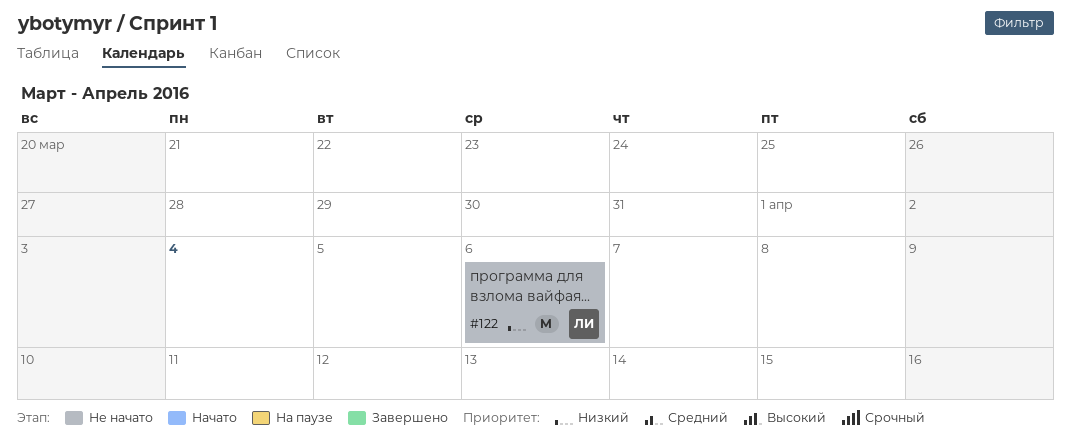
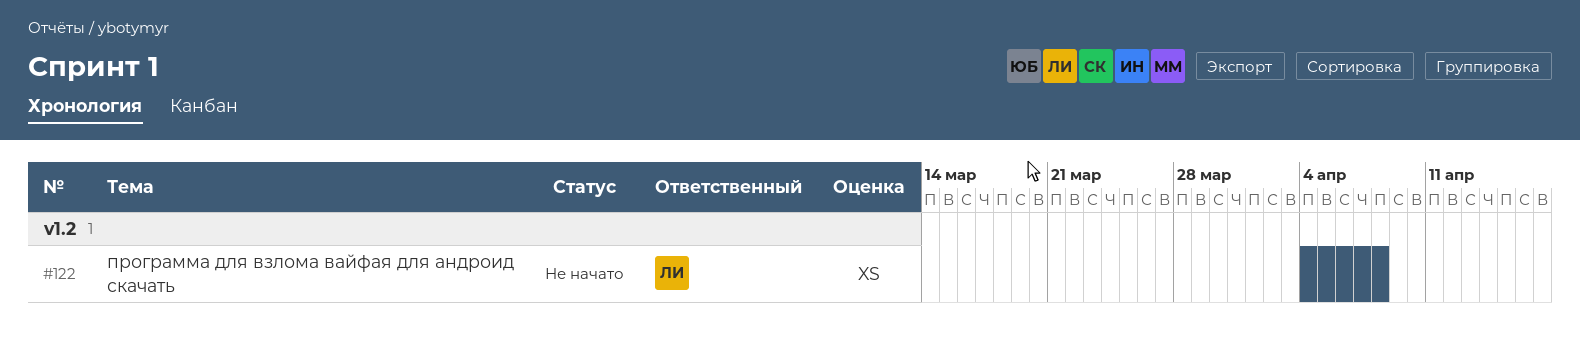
#122, estimate: M -> XS
#122, due: Apr 6 -> Apr 8

